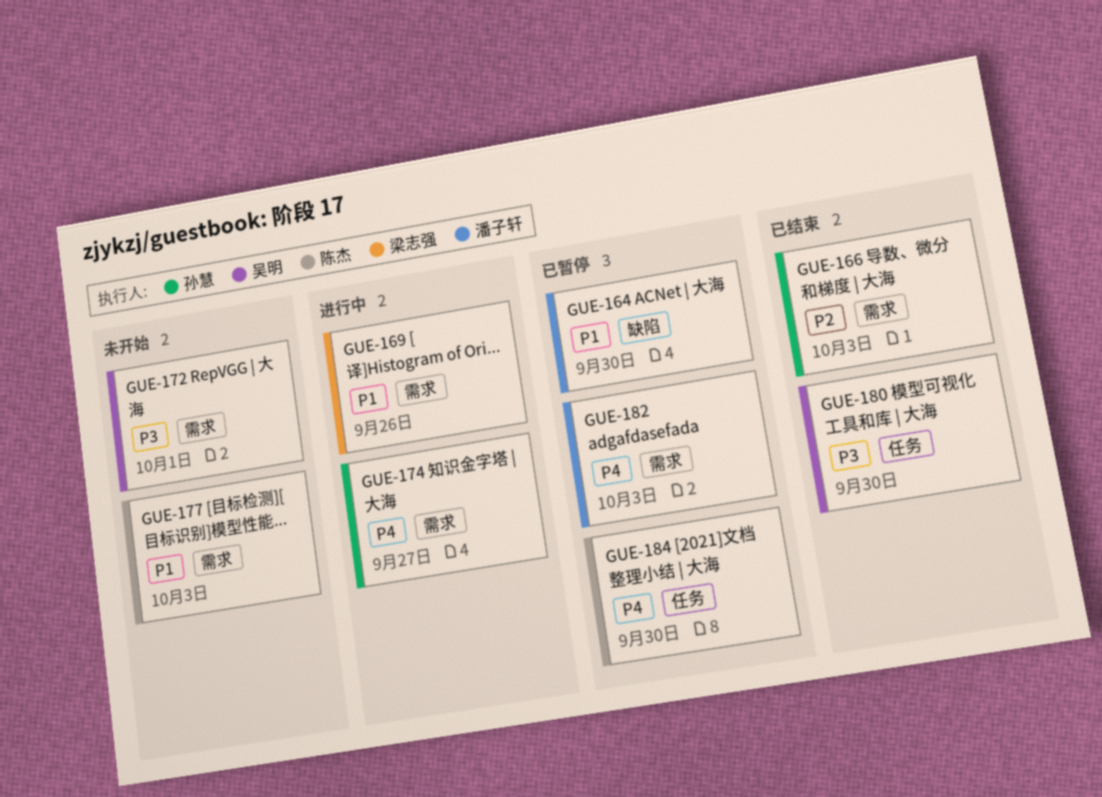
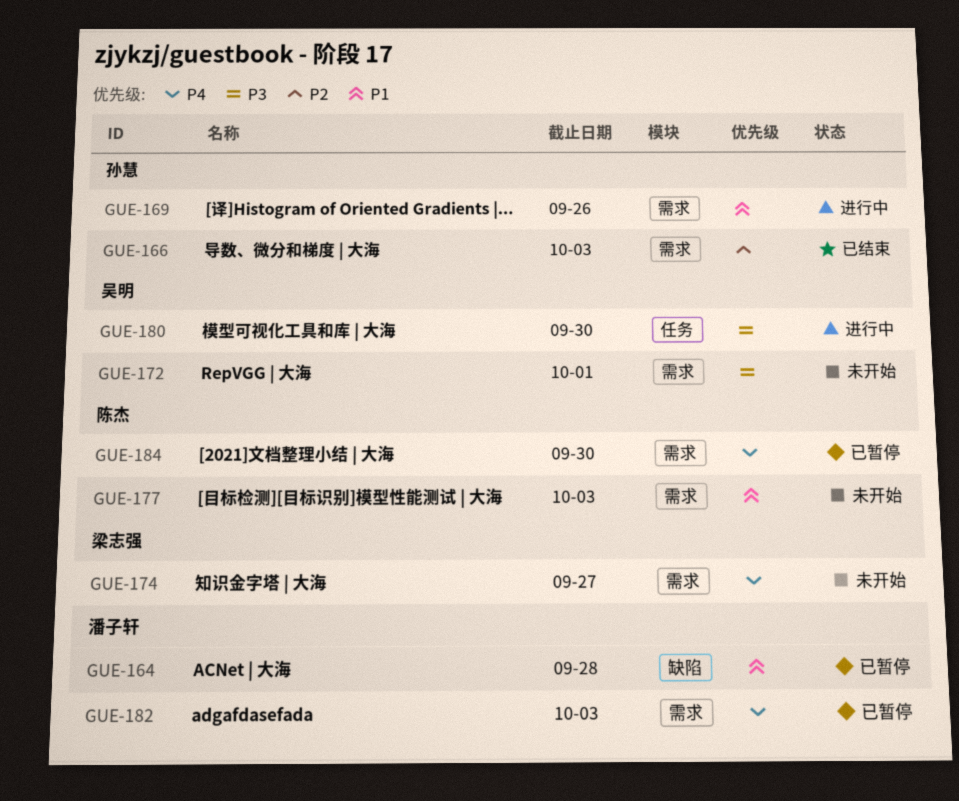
GUE-164, due: Sep 30 -> Sep 28
GUE-169, owner: 梁志强 -> 孙慧
GUE-174, status: 进行中 -> 未开始
GUE-174, owner: 孙慧 -> 梁志强
GUE-180, status: 已结束 -> 进行中
GUE-184, label: 任务 -> 需求

